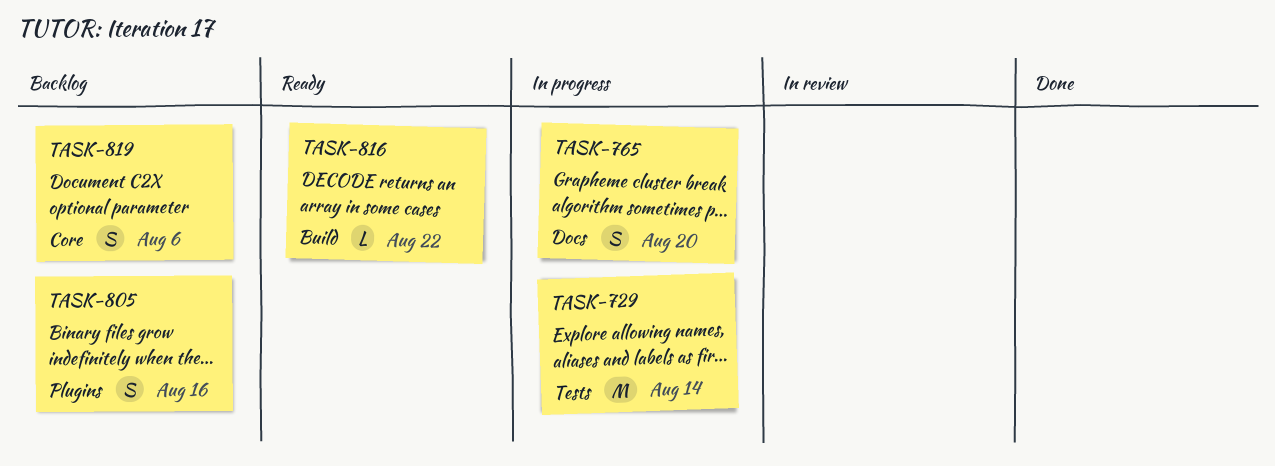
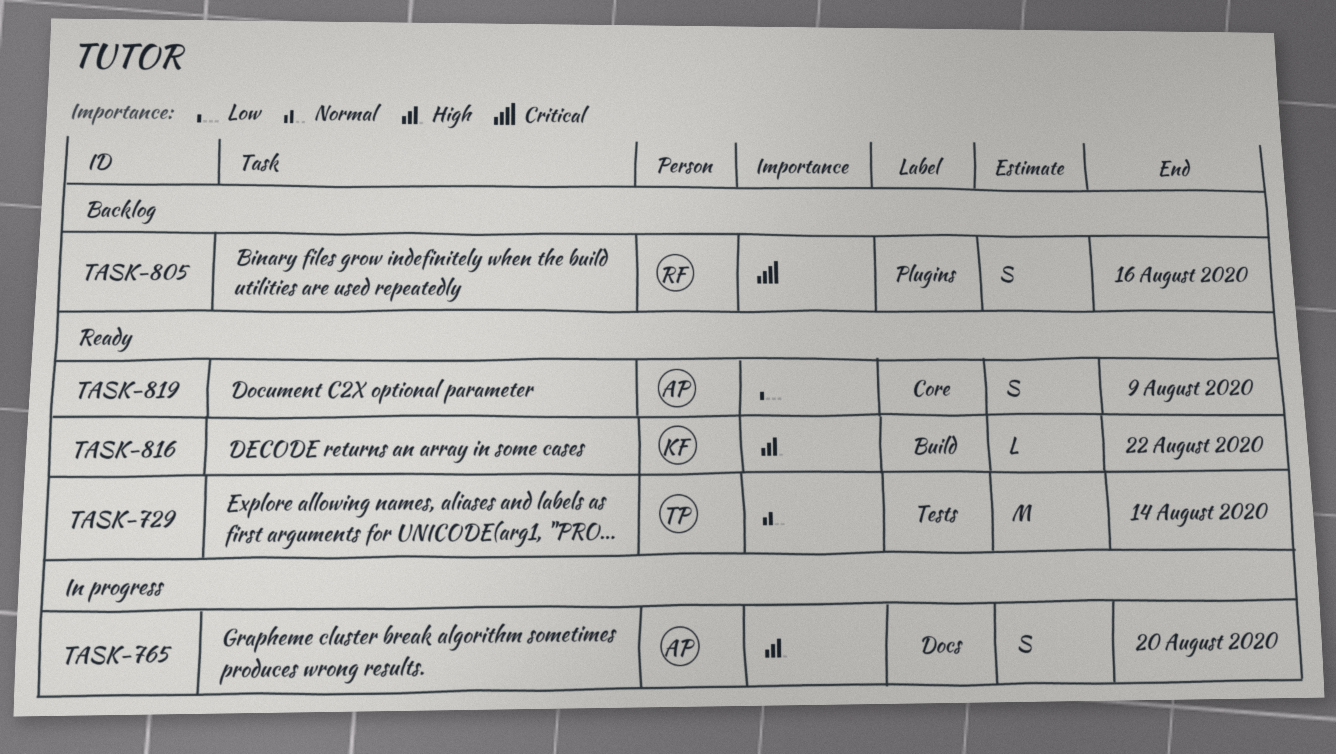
TASK-729, status: In progress -> Ready
TASK-819, status: Backlog -> Ready
TASK-819, due: Aug 6 -> Aug 9

